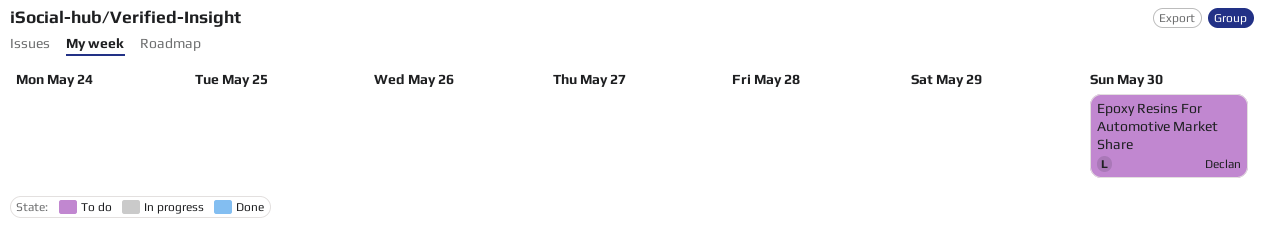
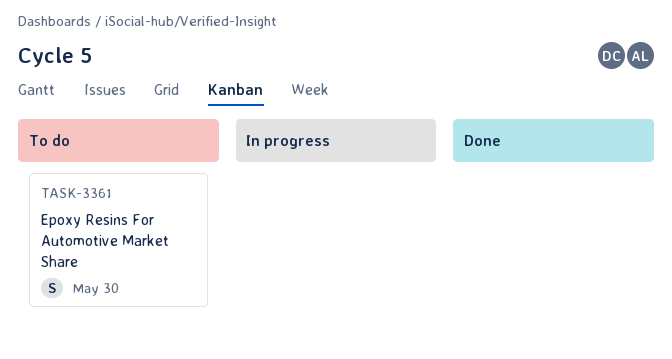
Epoxy Resins For Automotive Market Share, estimate: L -> S

